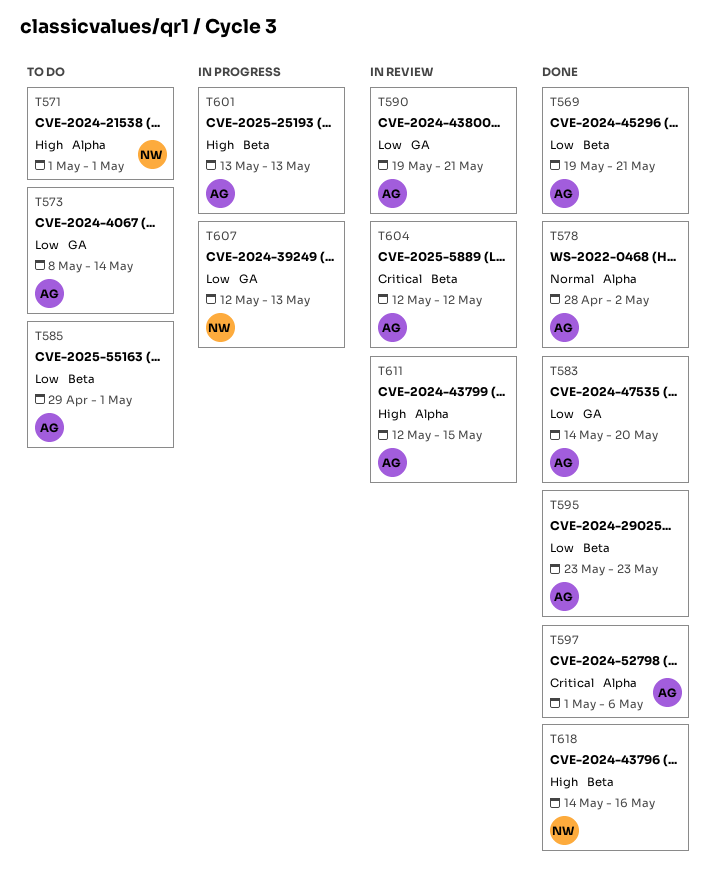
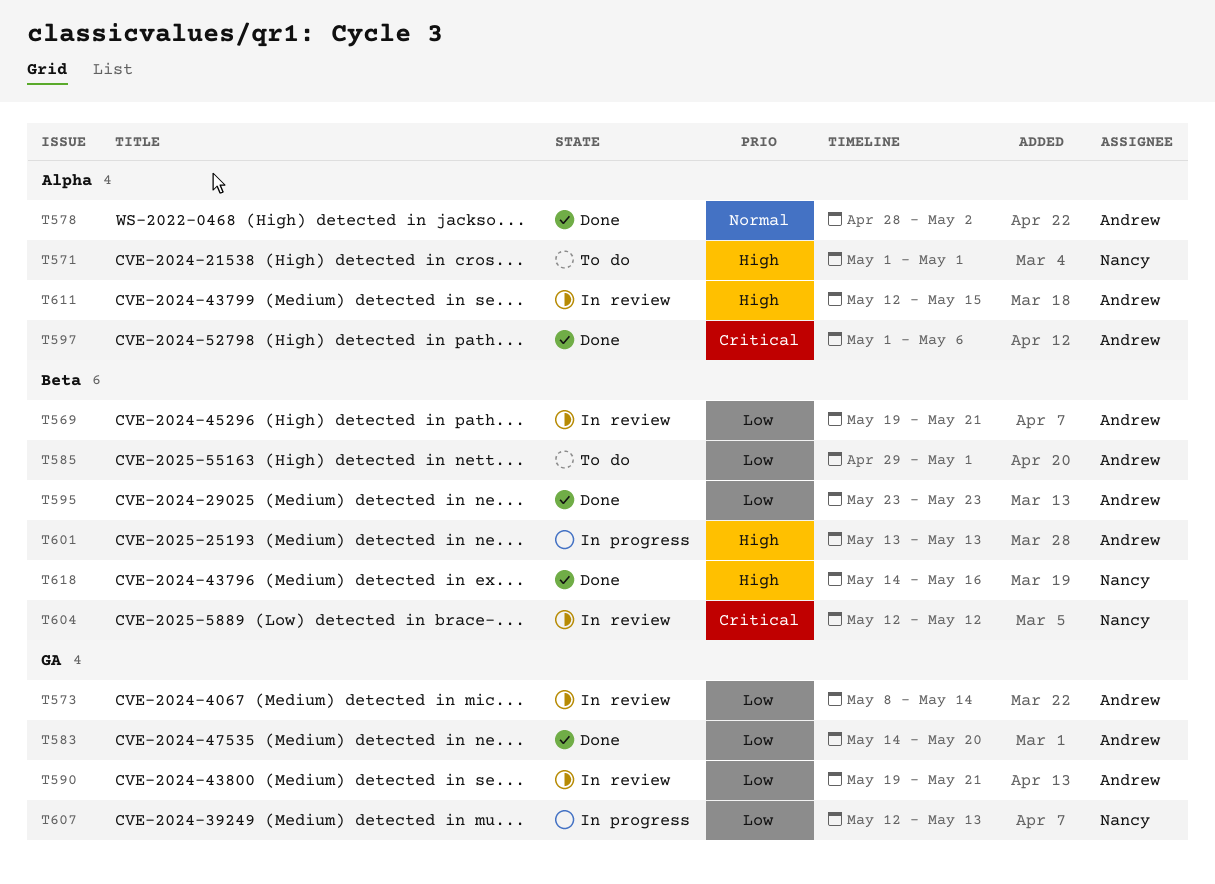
T569, status: Done -> In review
T573, status: To do -> In review
T604, owner: Andrew -> Nancy

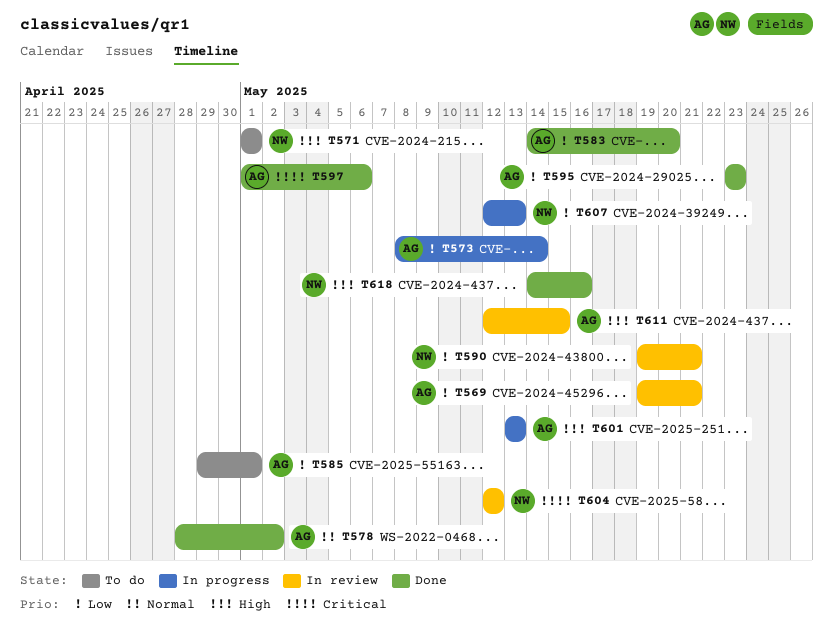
T573, status: In review -> In progress
T590, owner: Andrew -> Nancy

